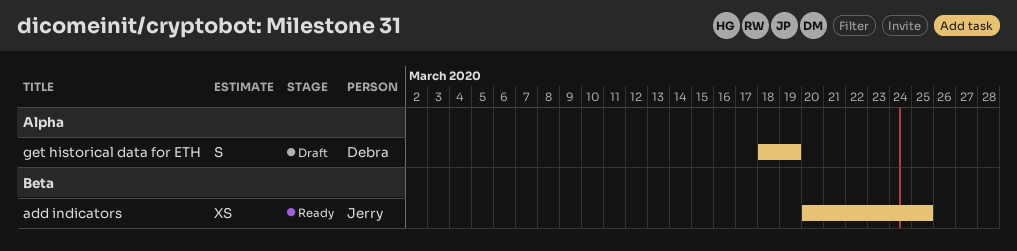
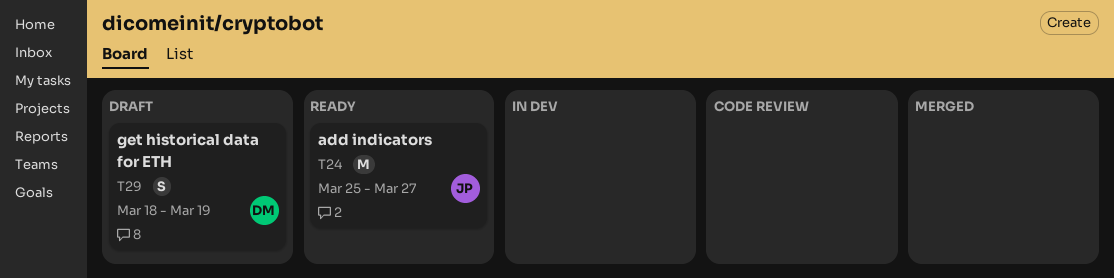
add indicators, estimate: XS -> M
add indicators, start: Mar 20 -> Mar 25
add indicators, due: Mar 25 -> Mar 27

